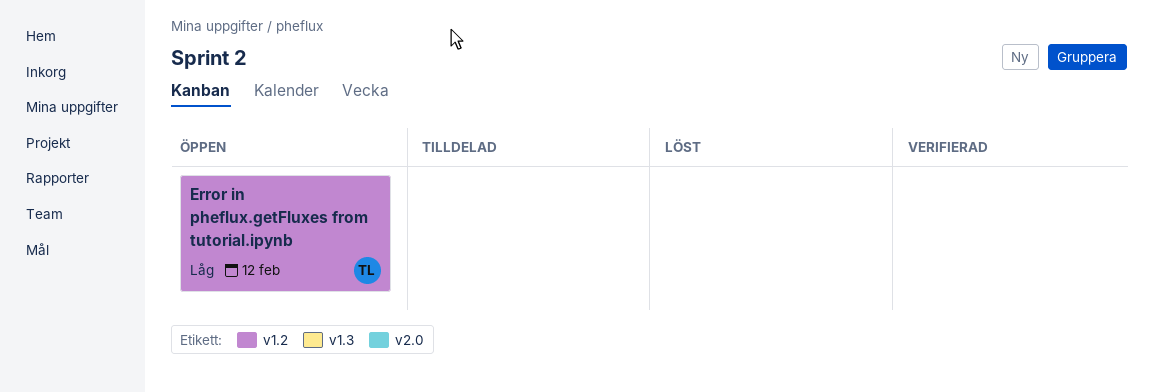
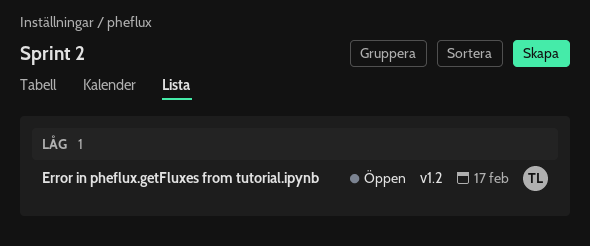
Error in pheflux.getFluxes from tutorial.ipynb, due: Feb 12 -> Feb 17

